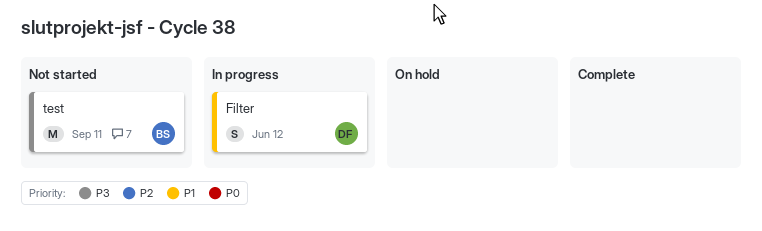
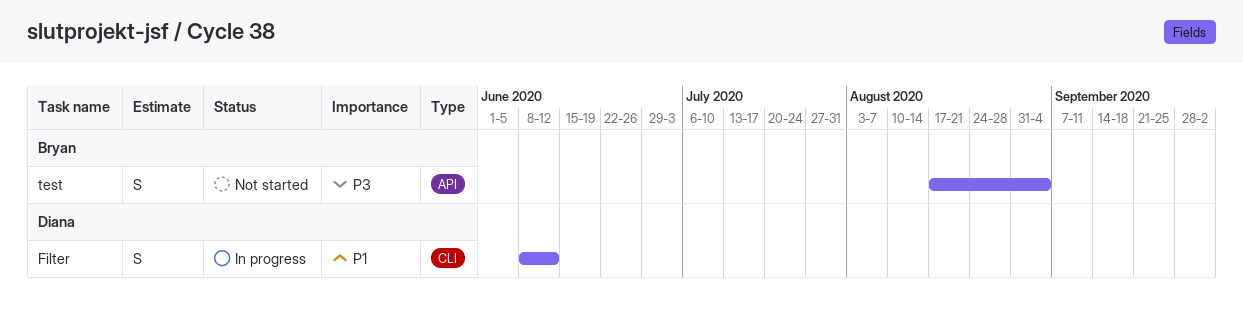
test, estimate: M -> S
test, due: Sep 11 -> Sep 4

